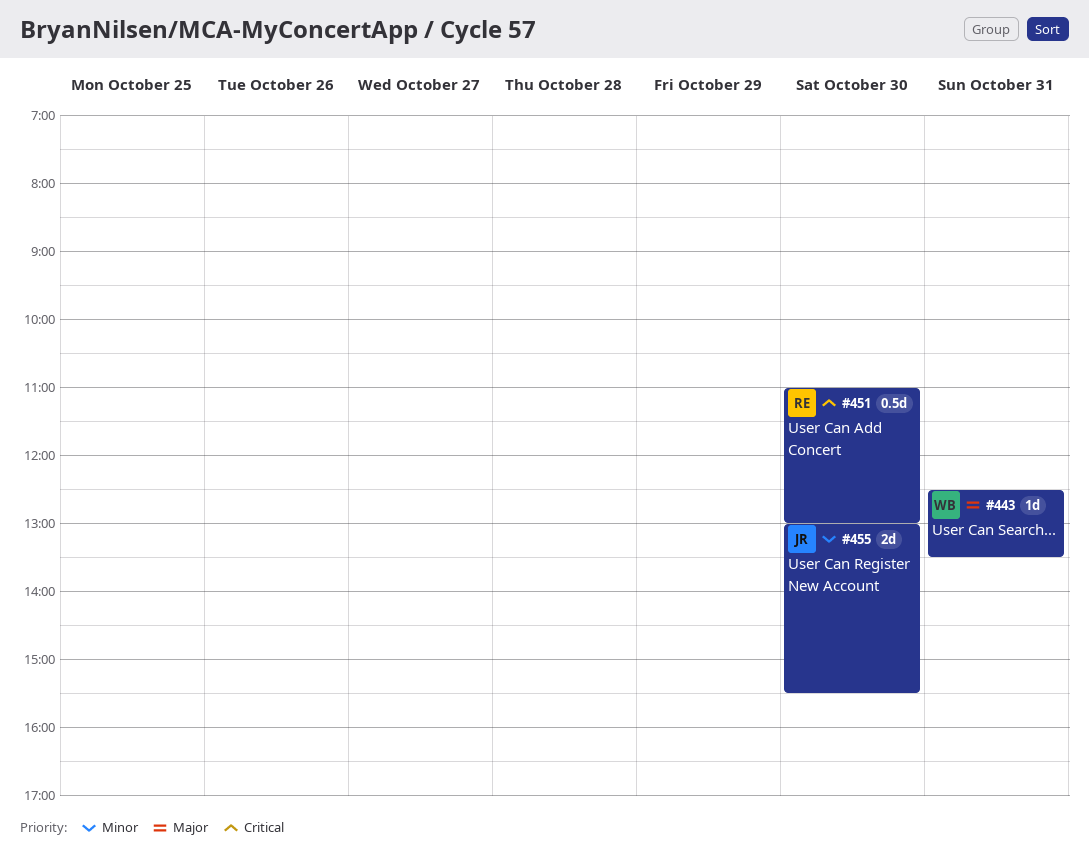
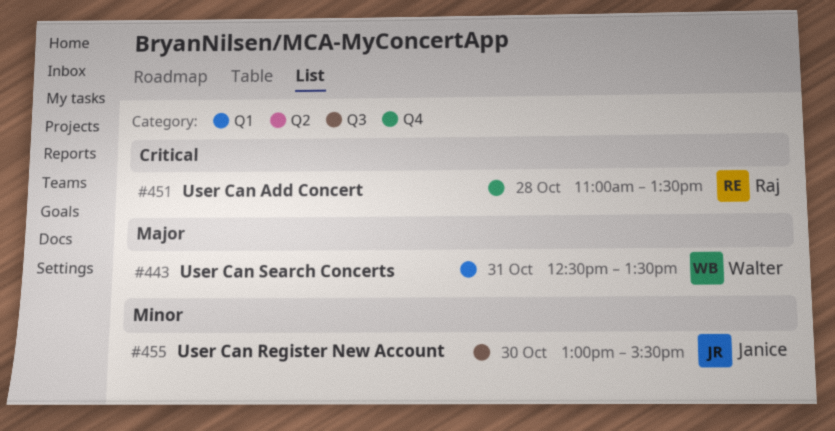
#451, day: Oct 30 -> Oct 28
#451, ends: 13:00 -> 13:30

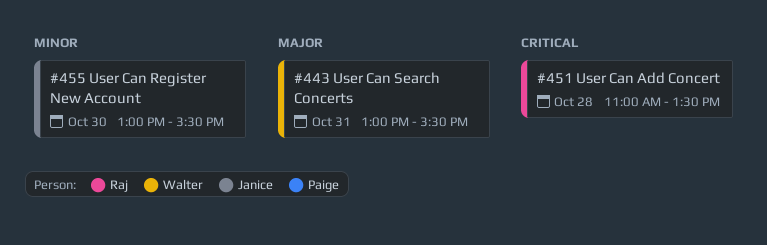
#443, begins: 12:30 -> 13:00
#443, ends: 13:30 -> 15:30

